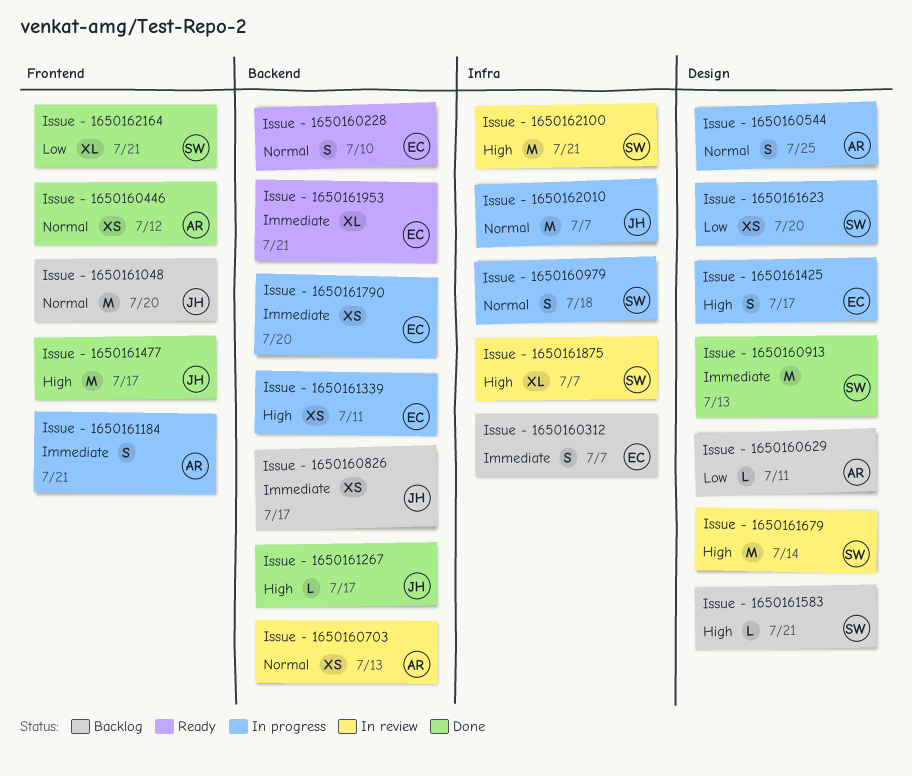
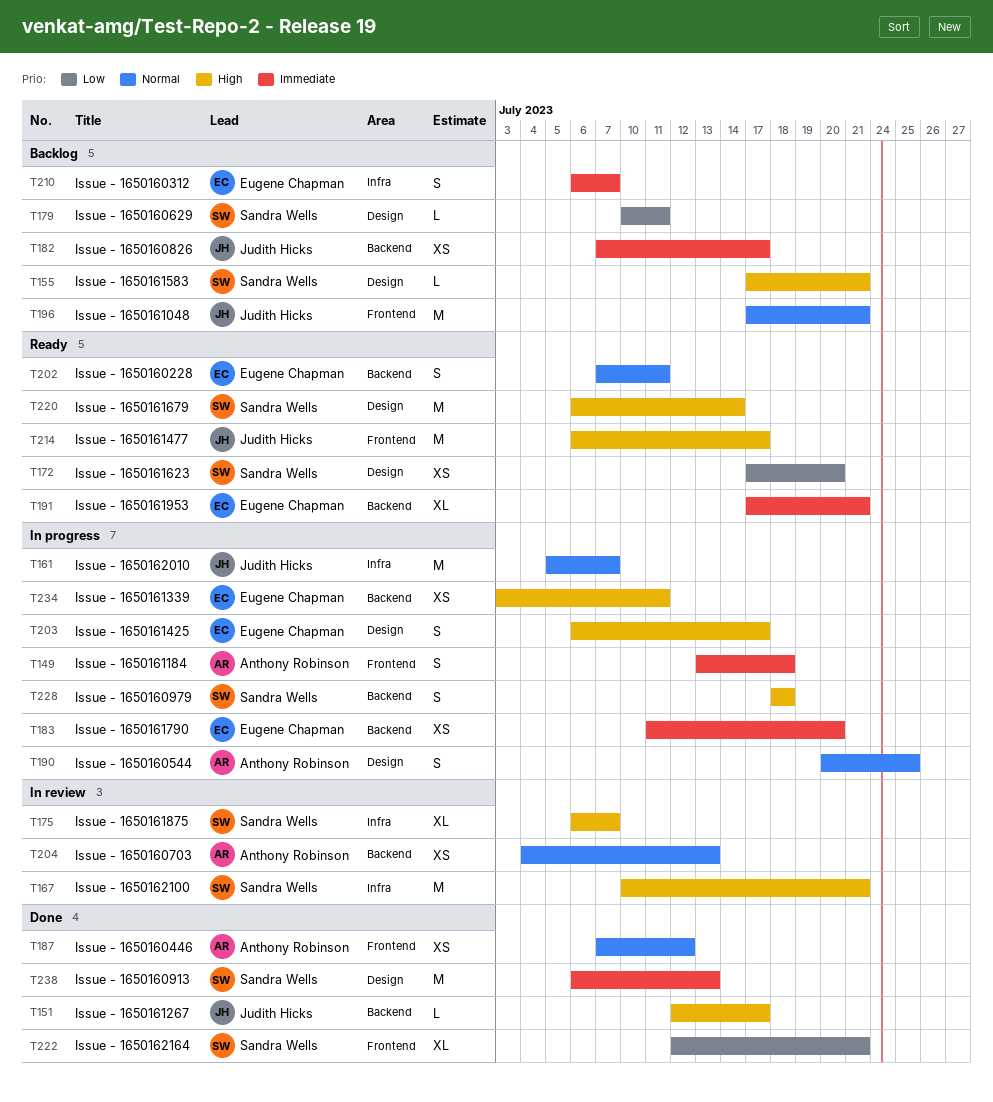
Issue - 1650160228, due: Jul 10 -> Jul 11
Issue - 1650160629, owner: Anthony Robinson -> Sandra Wells
Issue - 1650160979, priority: Normal -> High
Issue - 1650160979, label: Infra -> Backend
Issue - 1650161048, due: Jul 20 -> Jul 21
Issue - 1650161184, due: Jul 21 -> Jul 18
Issue - 1650161477, status: Done -> Ready
Issue - 1650161623, status: In progress -> Ready
Issue - 1650161679, status: In review -> Ready

